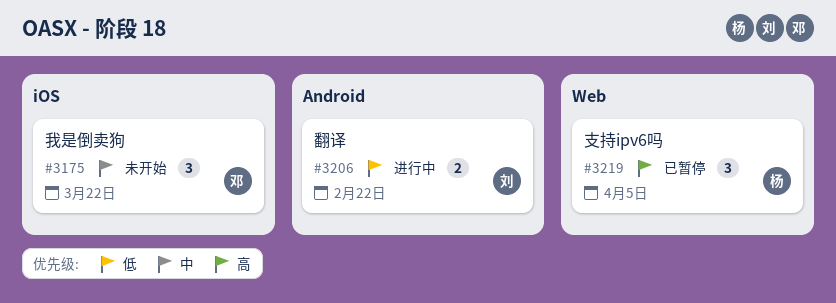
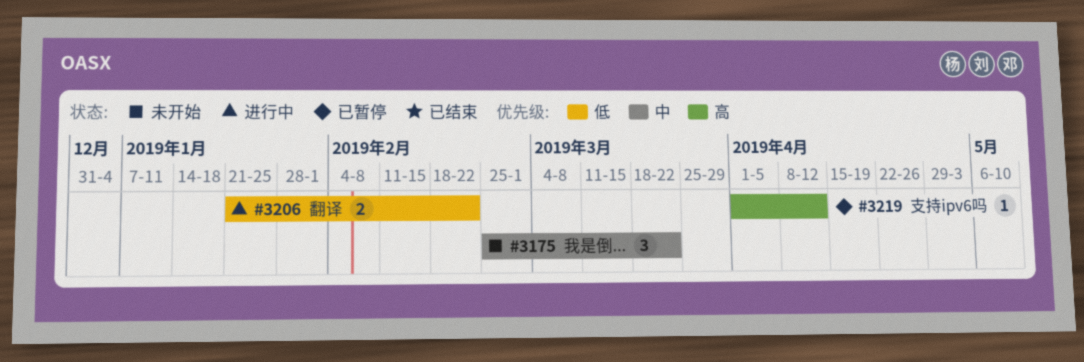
#3219, estimate: 3 -> 1
#3219, due: Apr 5 -> Apr 12

